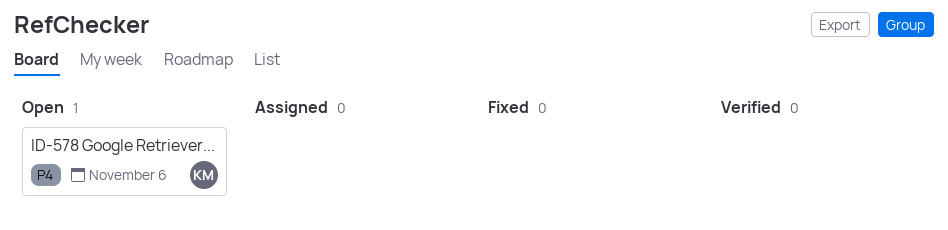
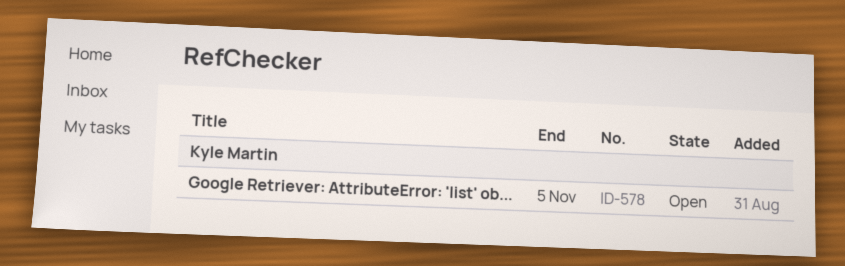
ID-578, due: Nov 6 -> Nov 5

